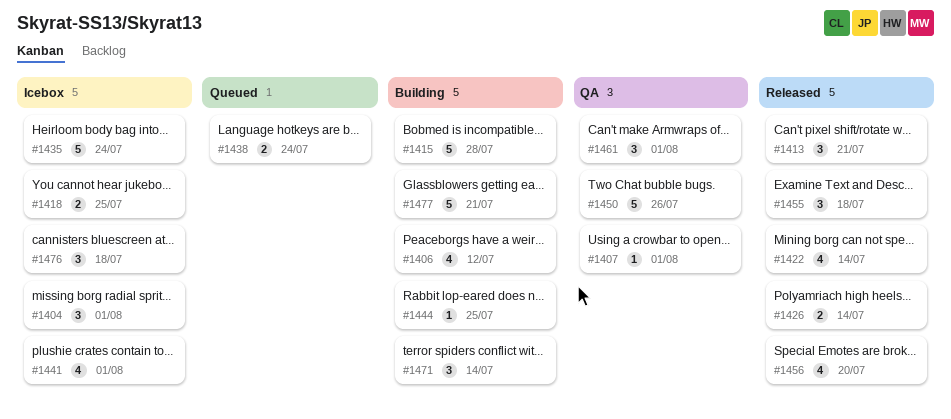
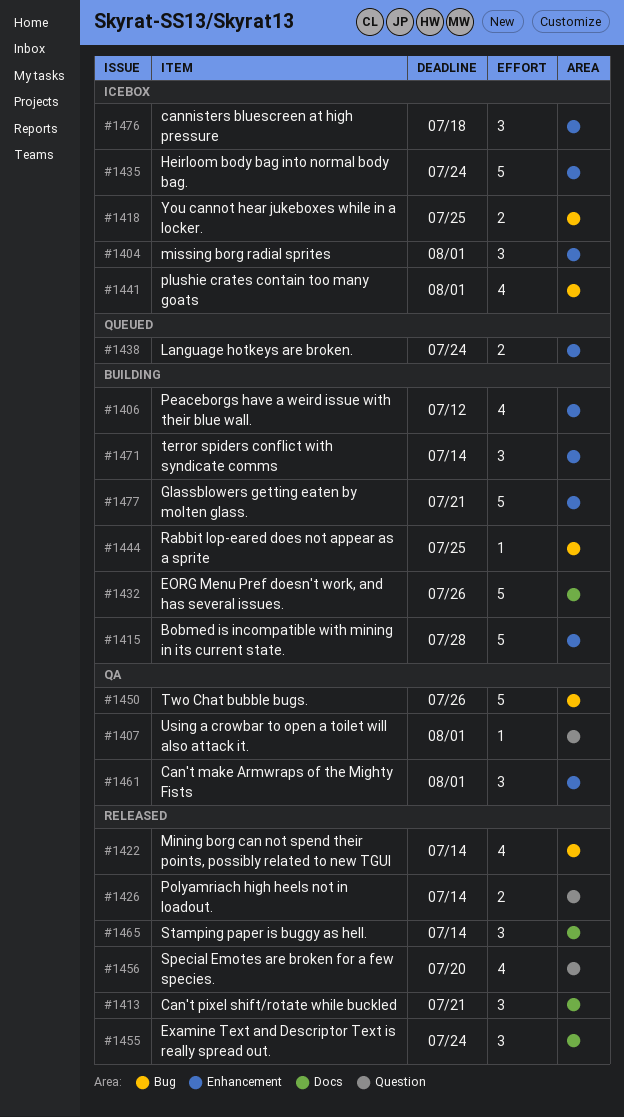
#1432: none -> present
#1455, due: Jul 18 -> Jul 24
#1465: none -> present

